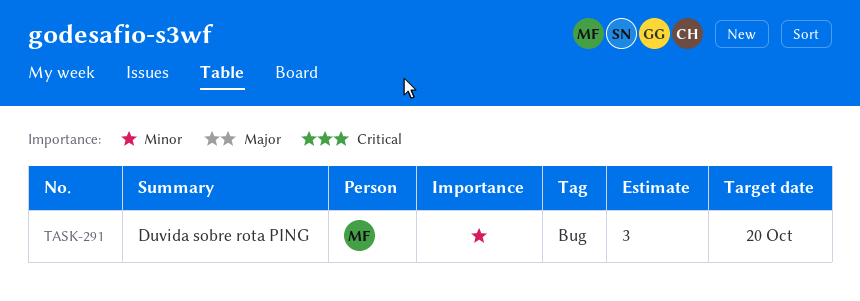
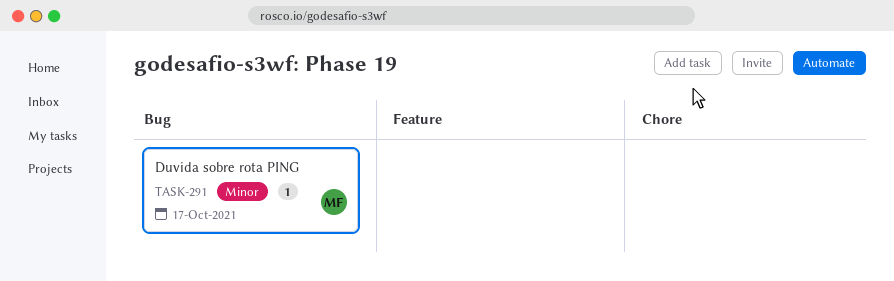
TASK-291, estimate: 3 -> 1
TASK-291, due: Oct 20 -> Oct 17

